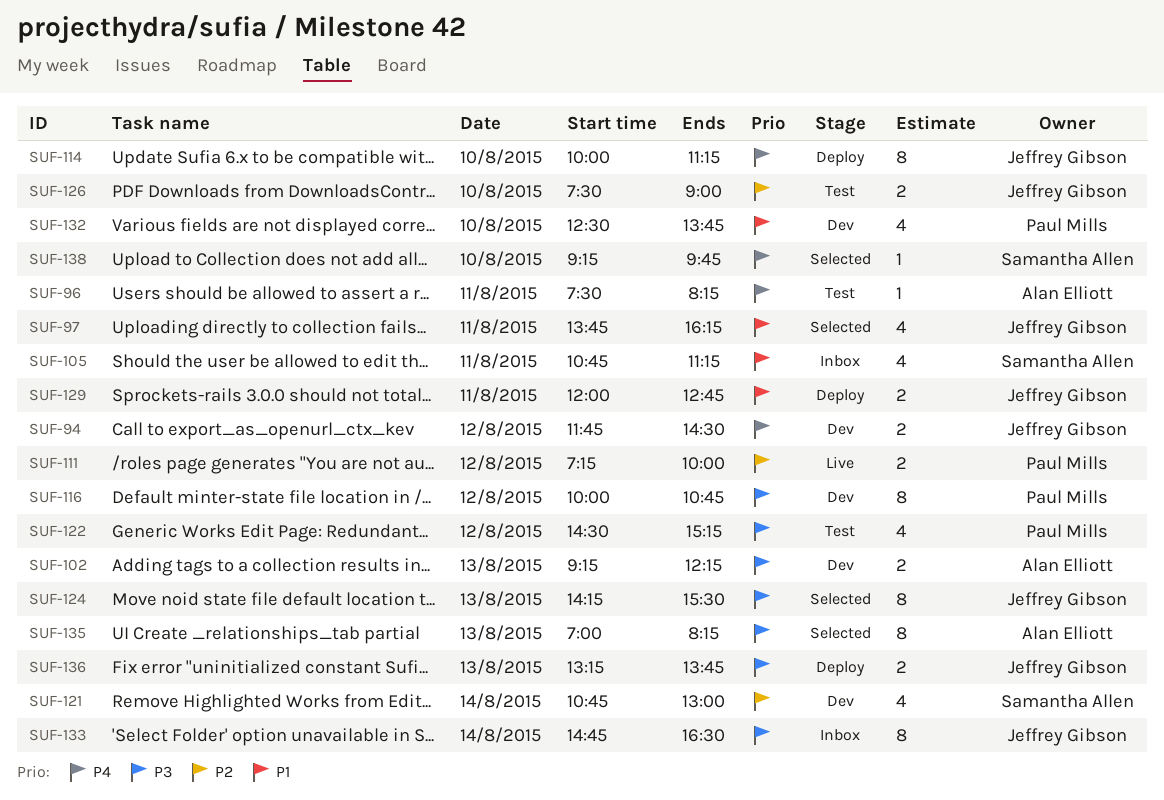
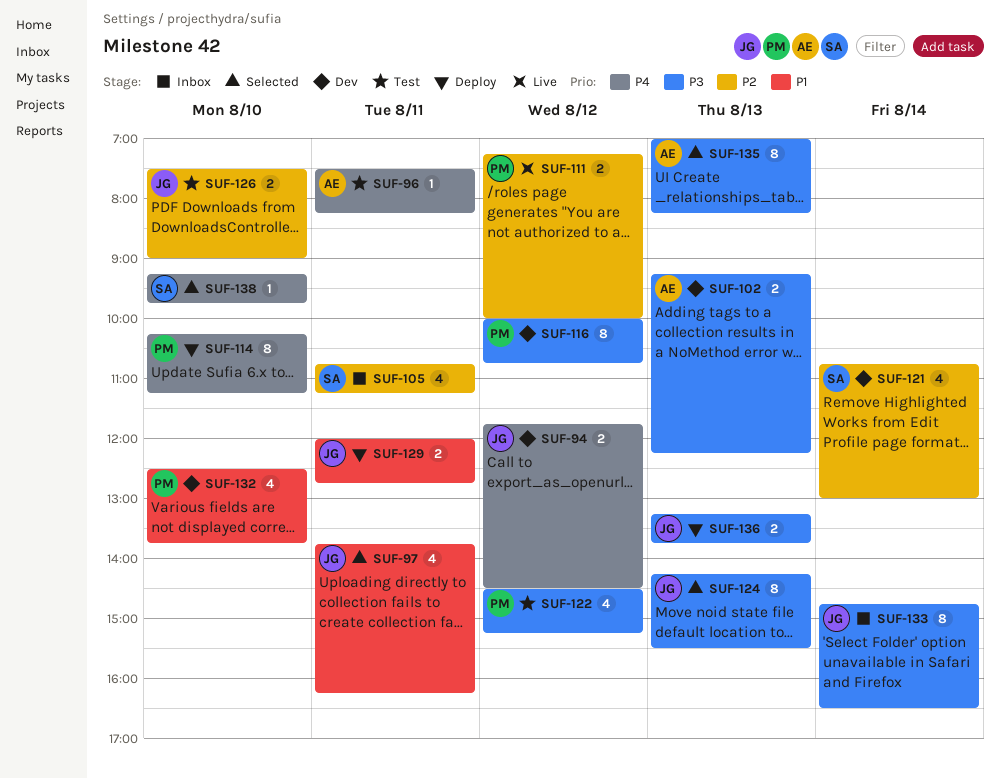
SUF-105, priority: P1 -> P2
SUF-114, owner: Jeffrey Gibson -> Paul Mills
SUF-114, begins: 10:00 -> 10:15

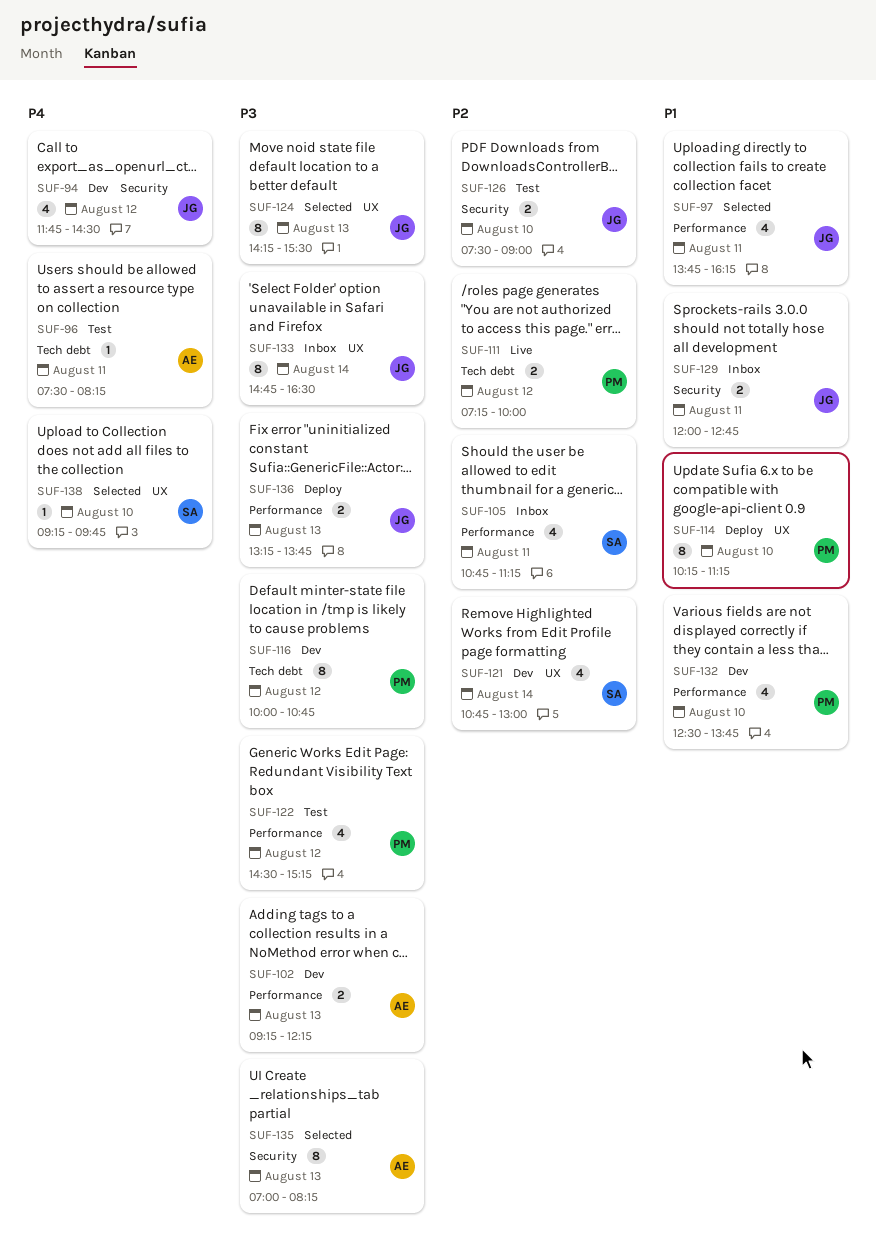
SUF-94, estimate: 2 -> 4
SUF-114, priority: P4 -> P1
SUF-129, status: Deploy -> Inbox

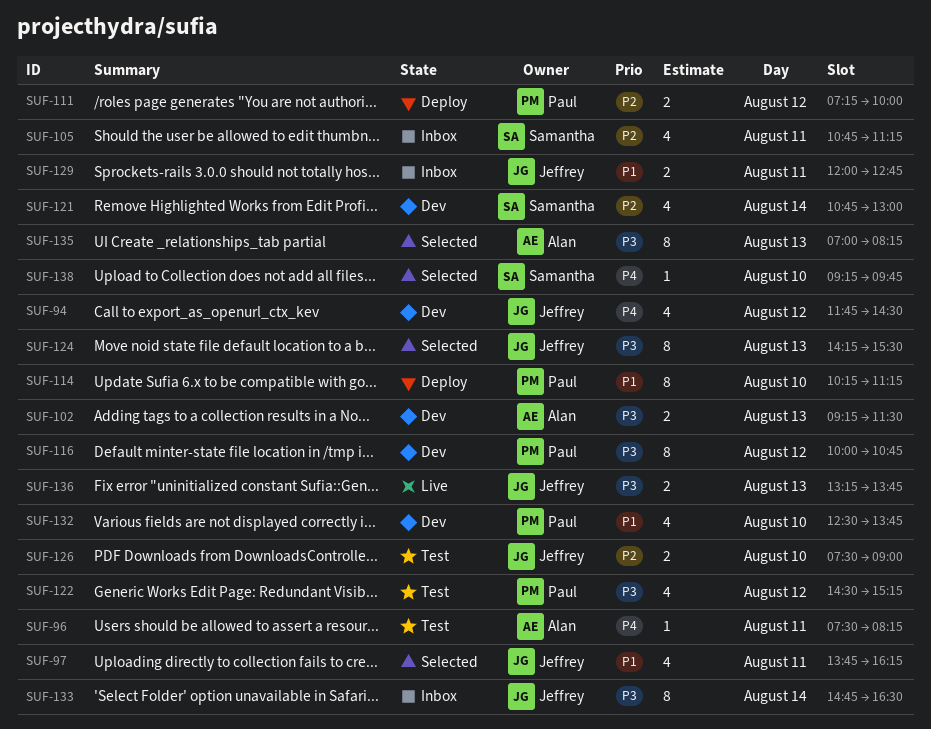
SUF-102, ends: 12:15 -> 11:30
SUF-111, status: Live -> Deploy
SUF-136, status: Deploy -> Live

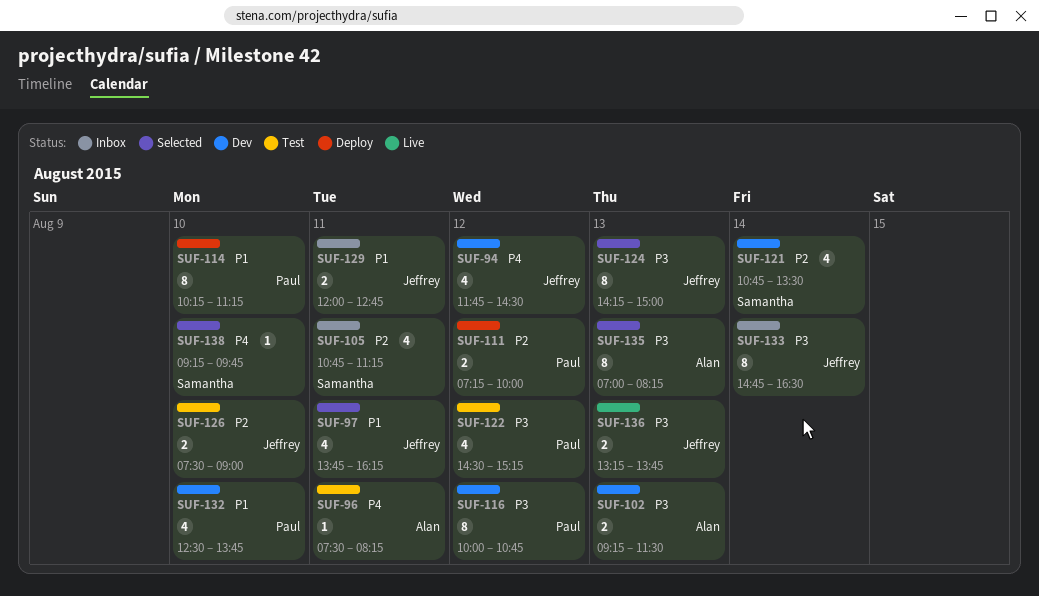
SUF-121, ends: 13:00 -> 13:30
SUF-124, ends: 15:30 -> 15:00

